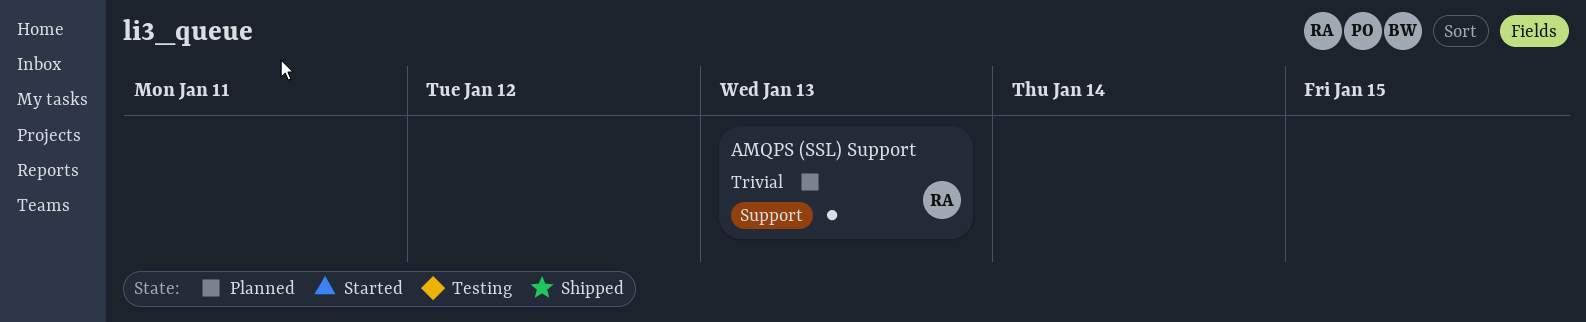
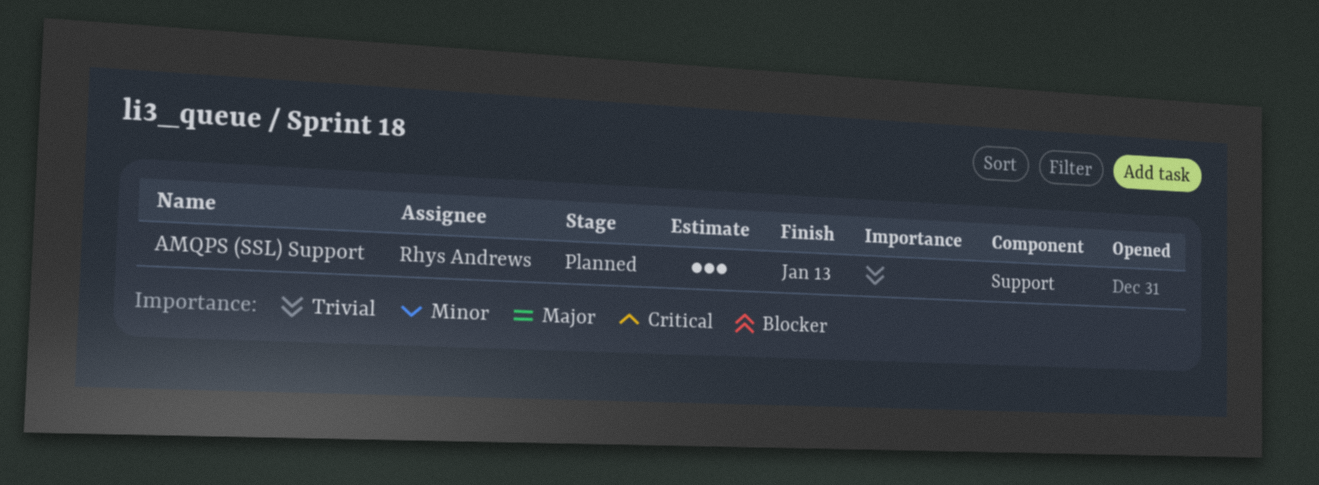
AMQPS (SSL) Support, estimate: 1 -> 3

